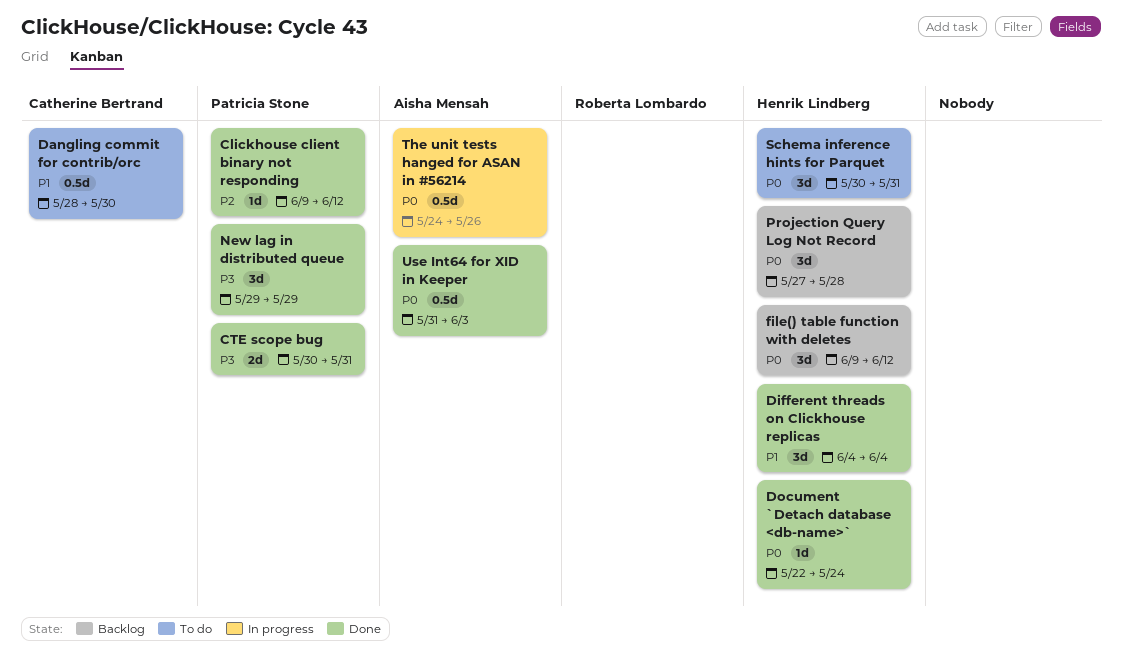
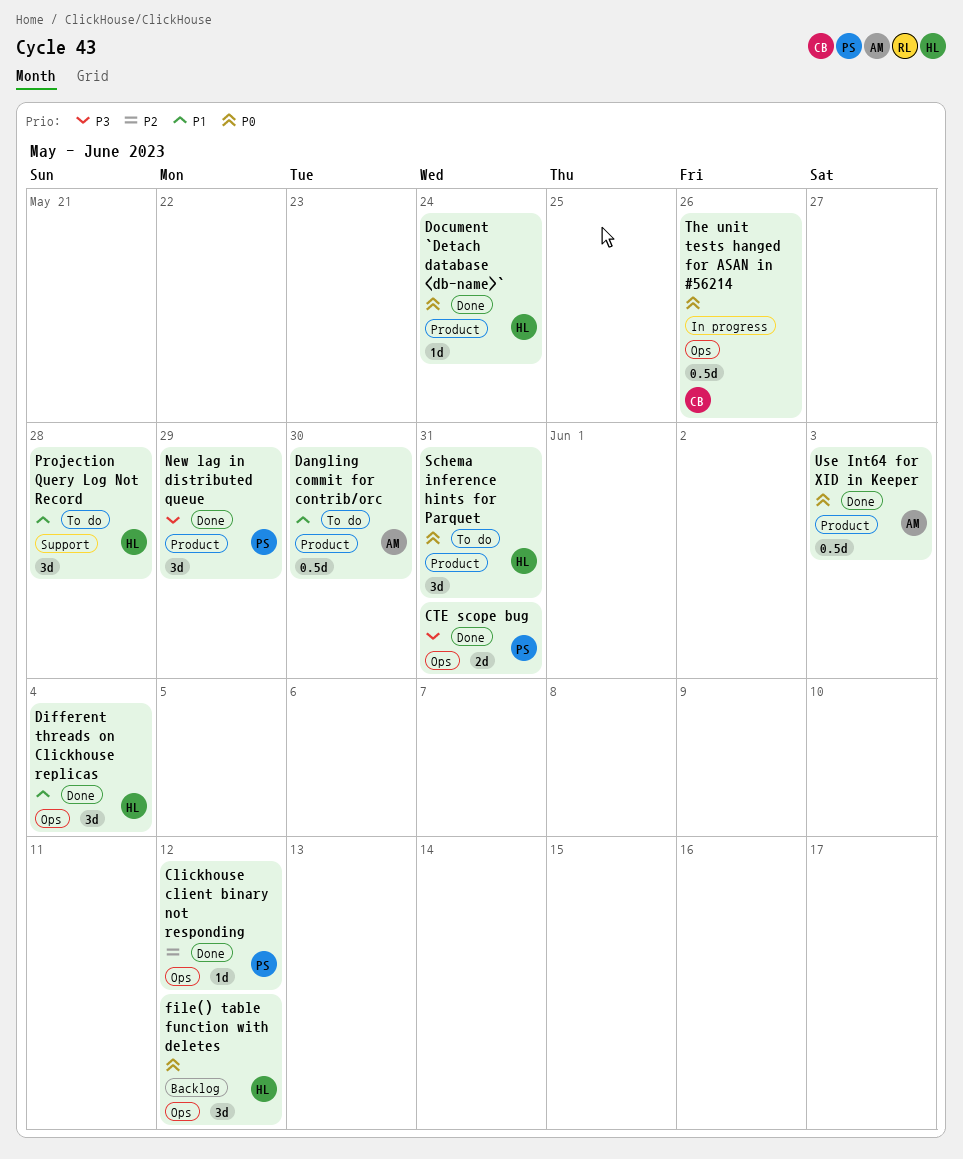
Dangling commit for contrib/orc, owner: Catherine Bertrand -> Aisha Mensah
Projection Query Log Not Record, status: Backlog -> To do
Projection Query Log Not Record, priority: P0 -> P1
The unit tests hanged for ASAN in #56214, owner: Aisha Mensah -> Catherine Bertrand

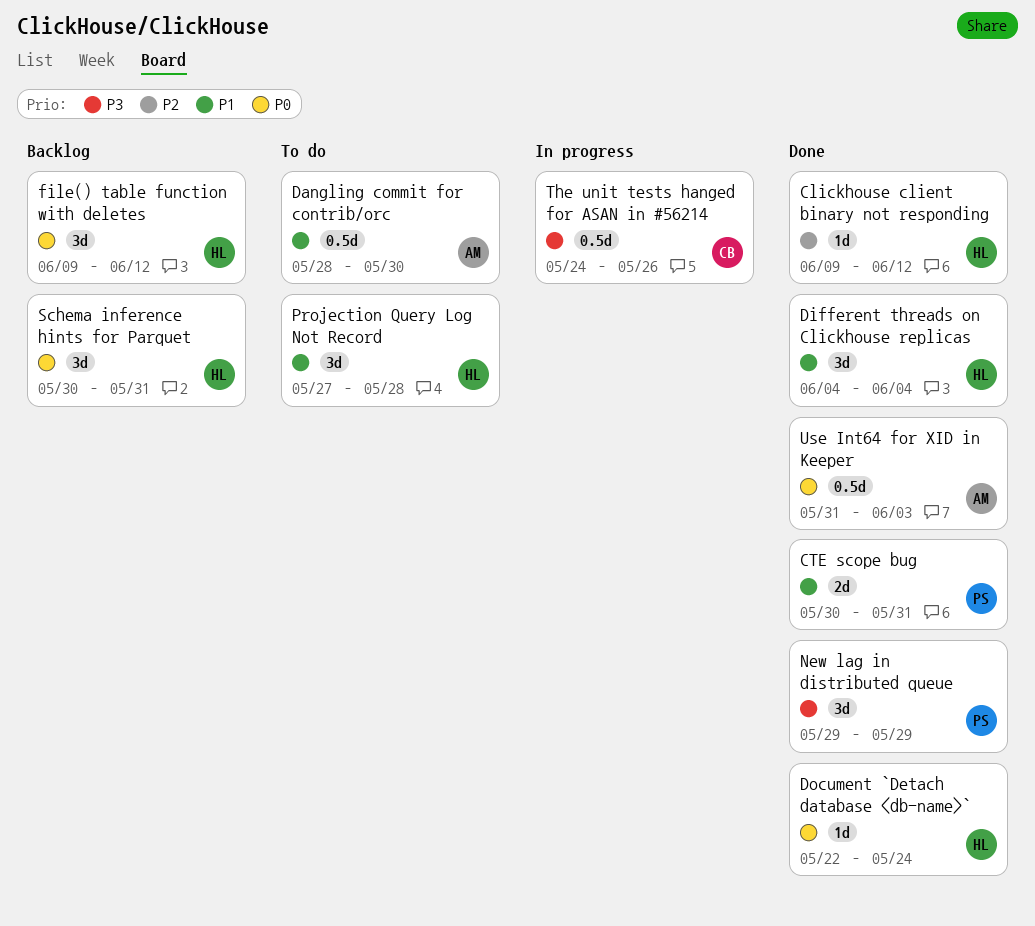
Clickhouse client binary not responding, owner: PS -> HL
CTE scope bug, priority: P3 -> P1
Schema inference hints for Parquet, status: To do -> Backlog
The unit tests hanged for ASAN in #56214, priority: P0 -> P3

